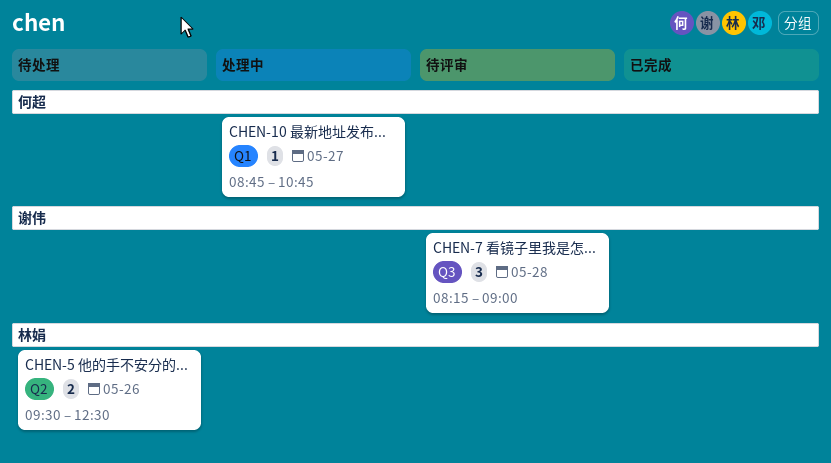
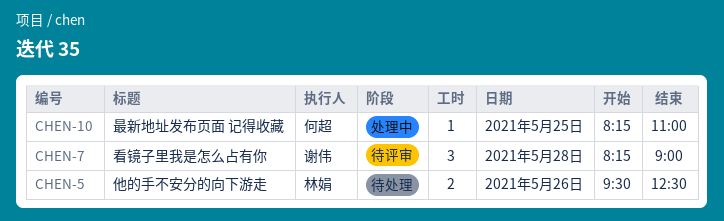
CHEN-10, day: May 27 -> May 25
CHEN-10, begins: 08:45 -> 08:15
CHEN-10, ends: 10:45 -> 11:00

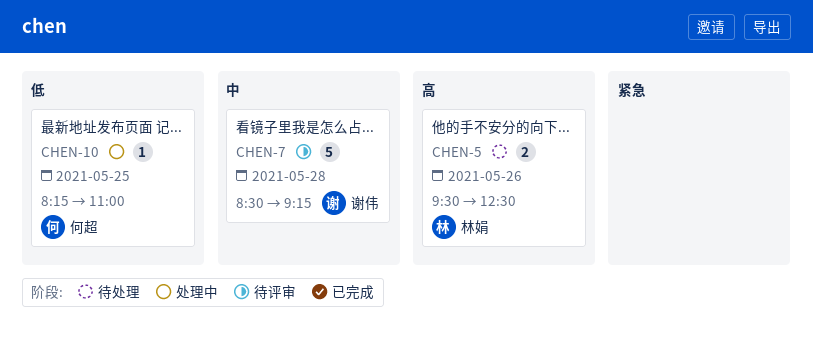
CHEN-7, estimate: 3 -> 5
CHEN-7, begins: 08:15 -> 08:30
CHEN-7, ends: 09:00 -> 09:15

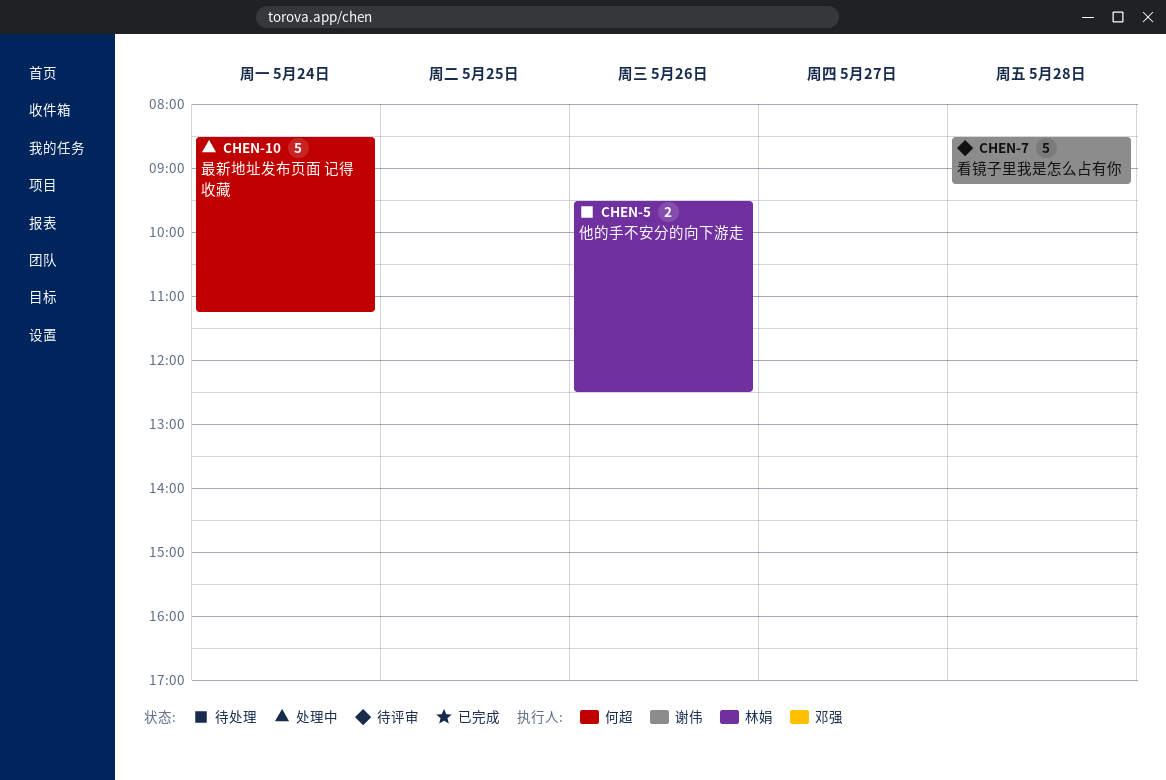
CHEN-10, estimate: 1 -> 5
CHEN-10, day: May 25 -> May 24
CHEN-10, begins: 08:15 -> 08:30
CHEN-10, ends: 11:00 -> 11:15

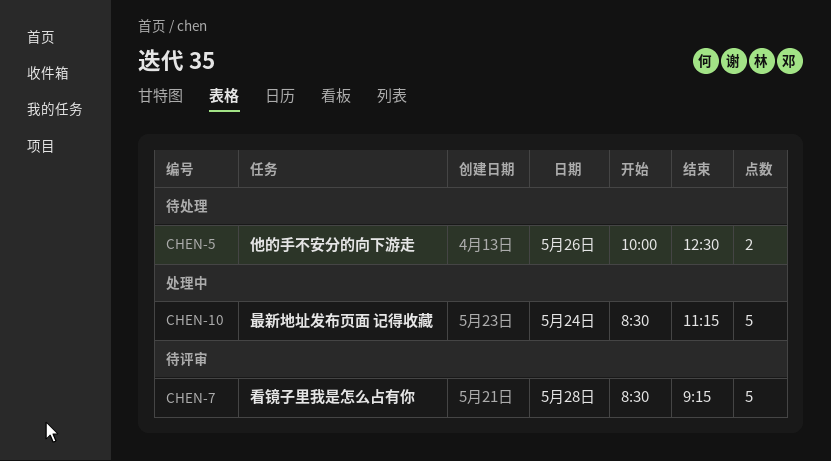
CHEN-5, begins: 09:30 -> 10:00

